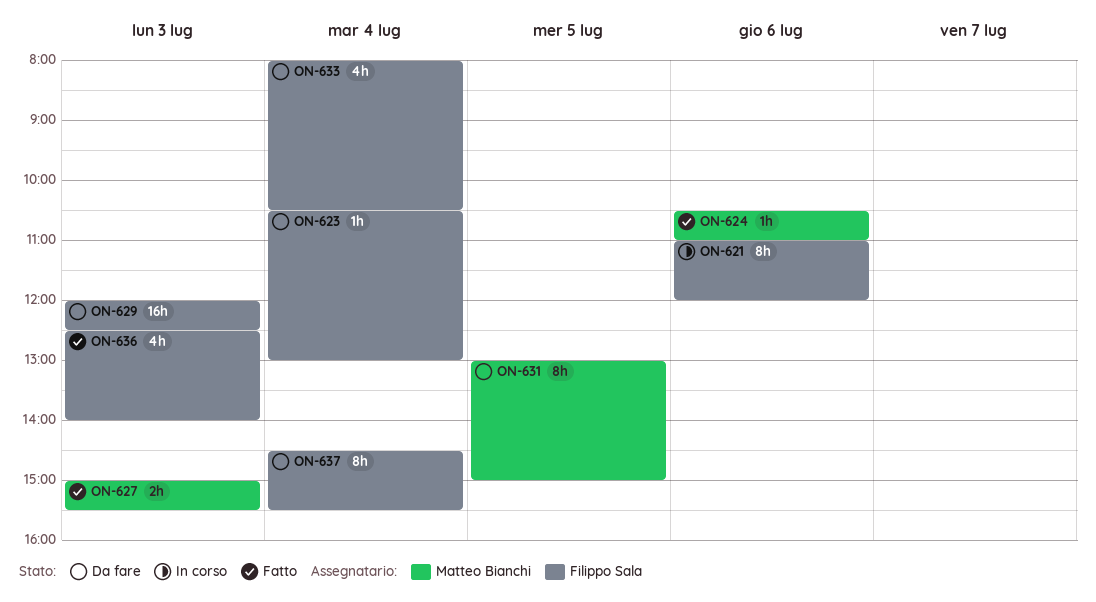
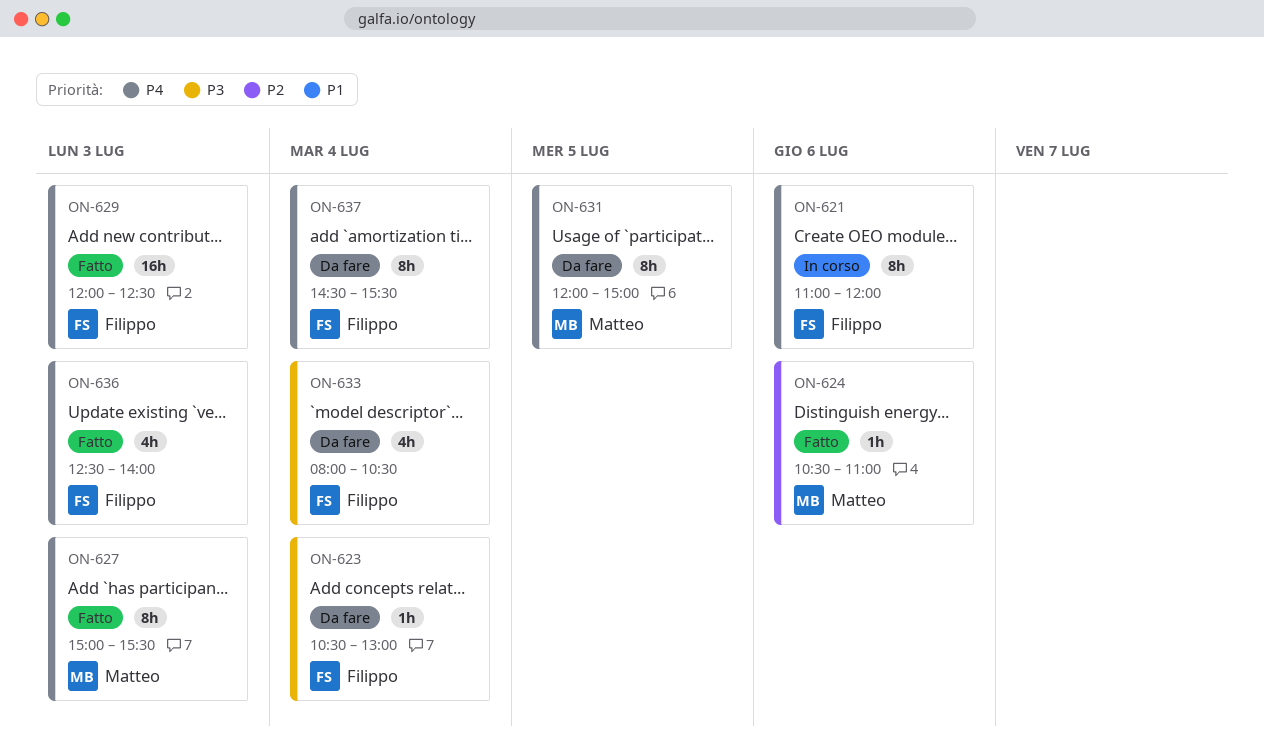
ON-627, estimate: 2h -> 8h
ON-629, status: Da fare -> Fatto
ON-631, begins: 13:00 -> 12:00

